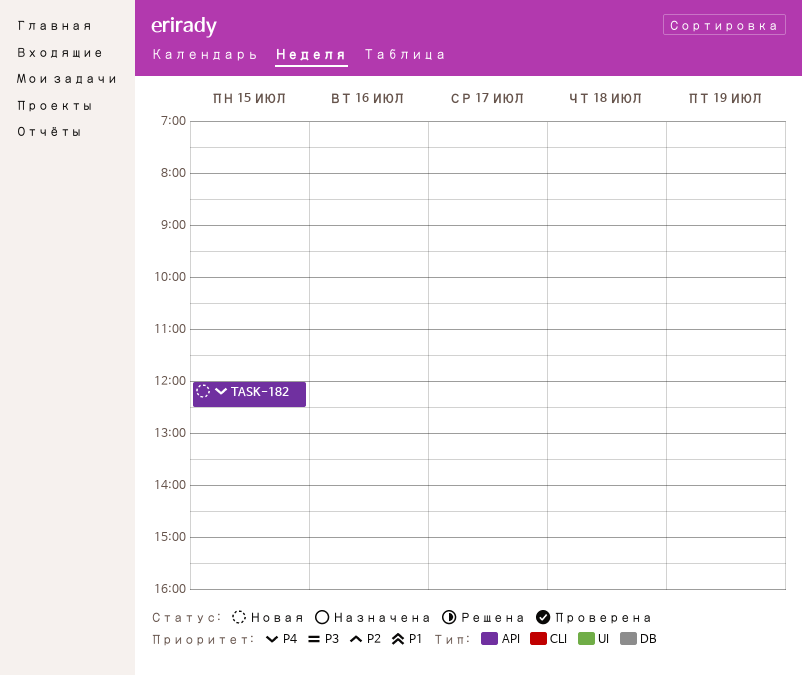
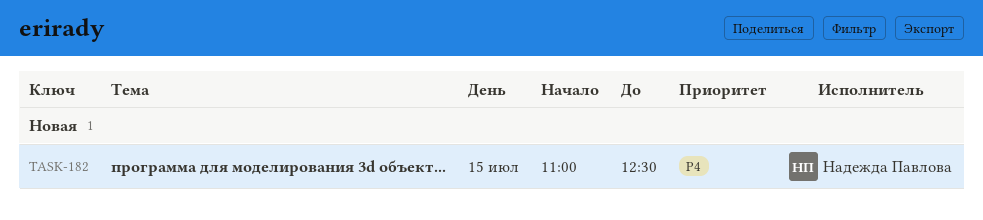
TASK-182, begins: 12:00 -> 11:00

